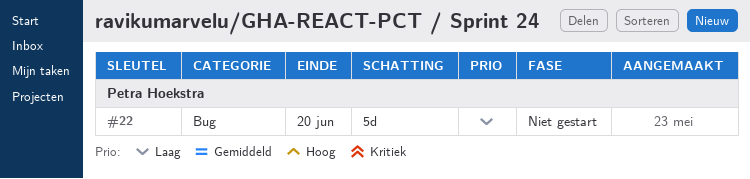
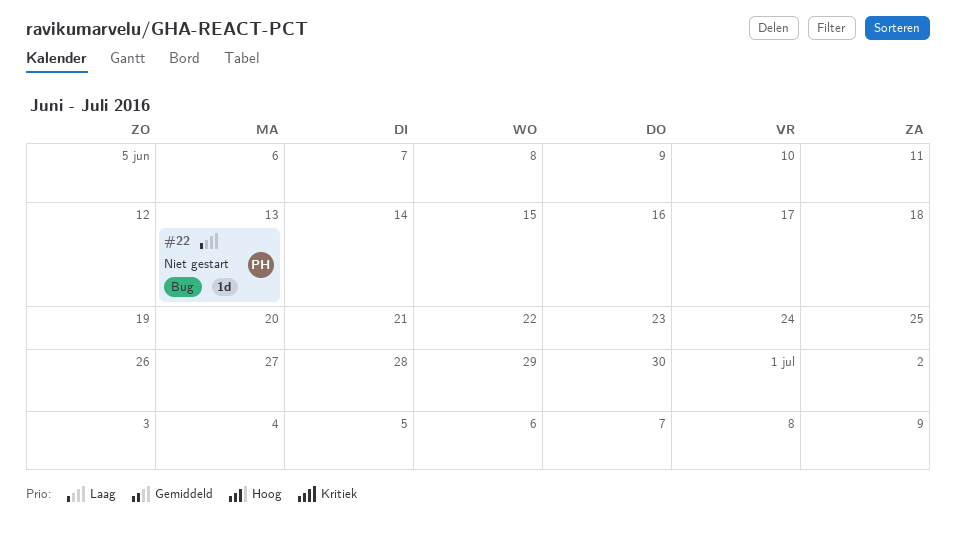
#22, estimate: 5d -> 1d
#22, due: Jun 20 -> Jun 13

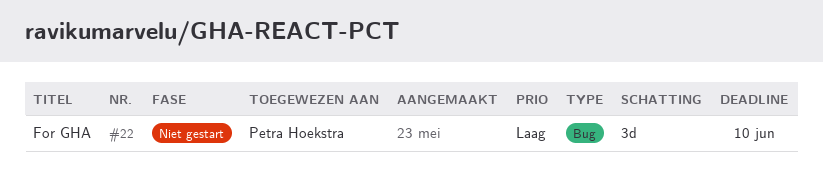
#22, estimate: 1d -> 3d
#22, due: Jun 13 -> Jun 10

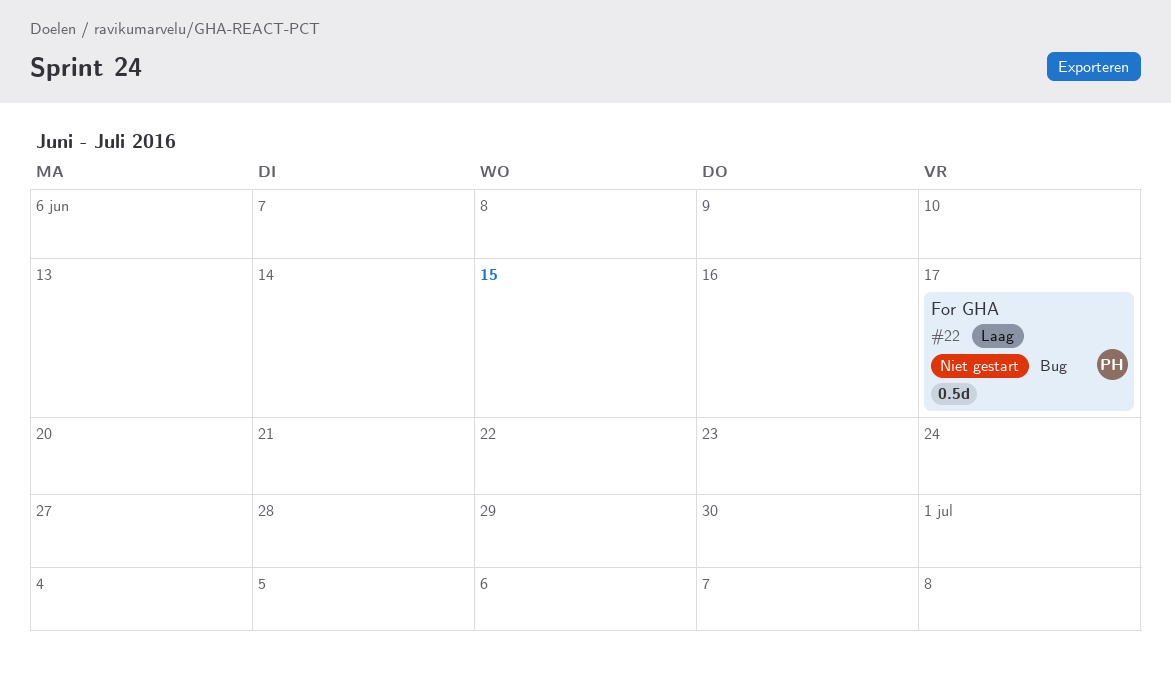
#22, estimate: 3d -> 0.5d
#22, due: Jun 10 -> Jun 17

